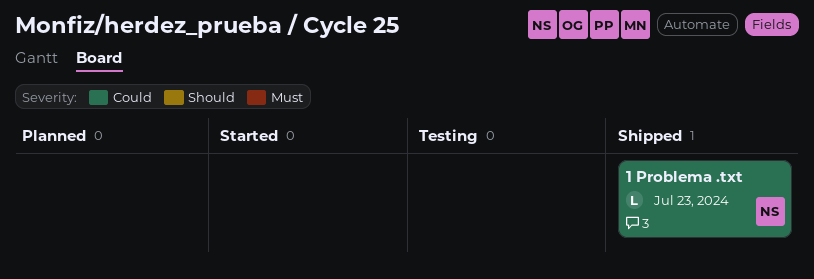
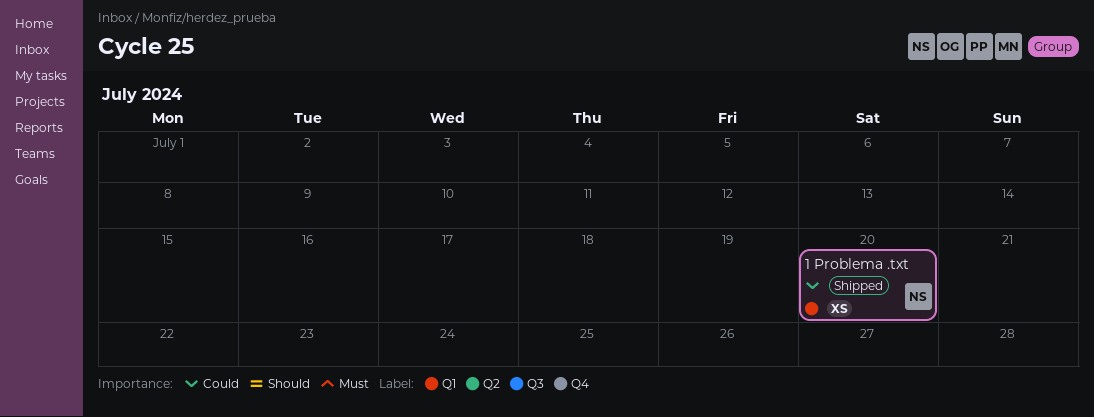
1 Problema .txt, estimate: L -> XS
1 Problema .txt, due: Jul 23 -> Jul 20

